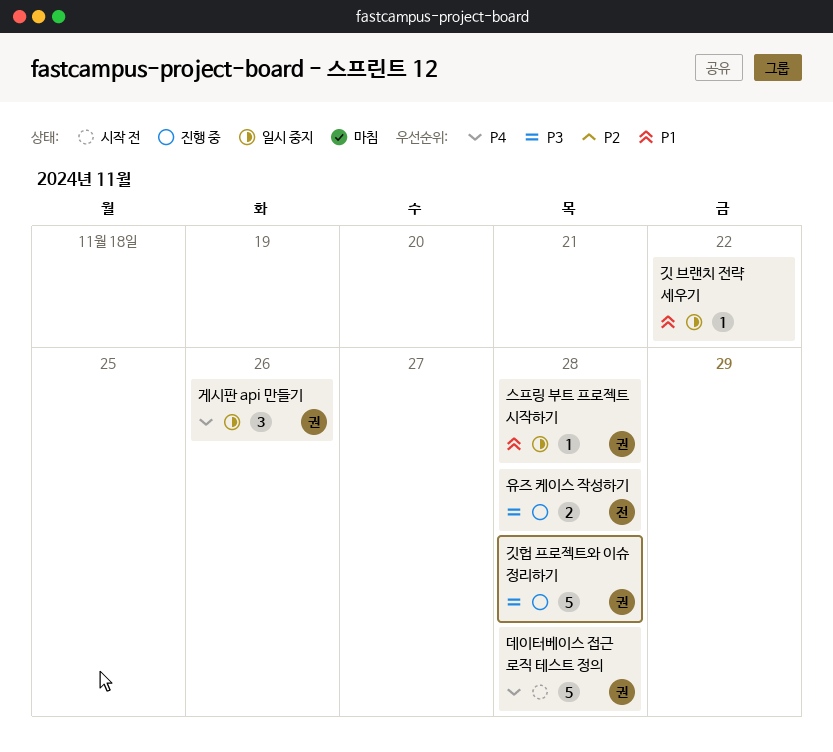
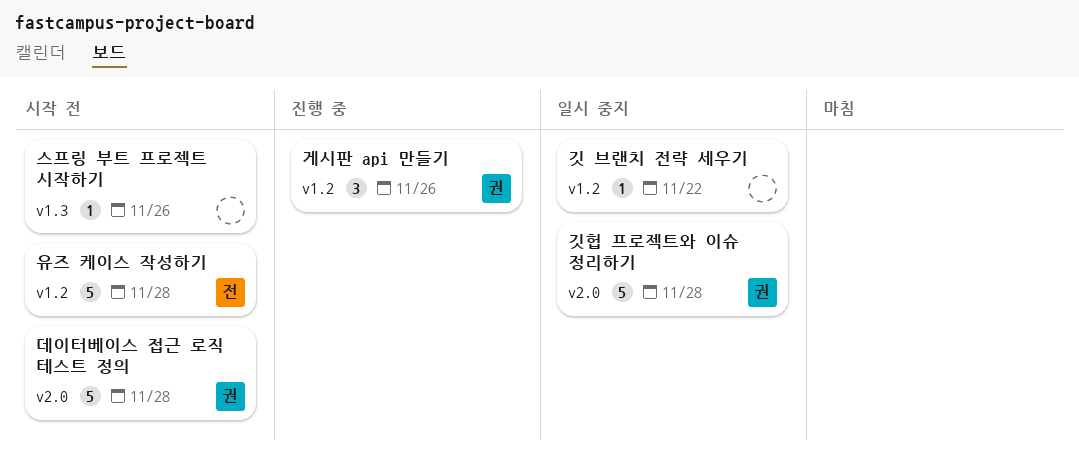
게시판 api 만들기, status: 일시 중지 -> 진행 중
깃헙 프로젝트와 이슈 정리하기, status: 진행 중 -> 일시 중지
스프링 부트 프로젝트 시작하기, status: 일시 중지 -> 시작 전
스프링 부트 프로젝트 시작하기, owner: 권 -> none
스프링 부트 프로젝트 시작하기, due: Nov 28 -> Nov 26
유즈 케이스 작성하기, status: 진행 중 -> 시작 전
유즈 케이스 작성하기, estimate: 2 -> 5

